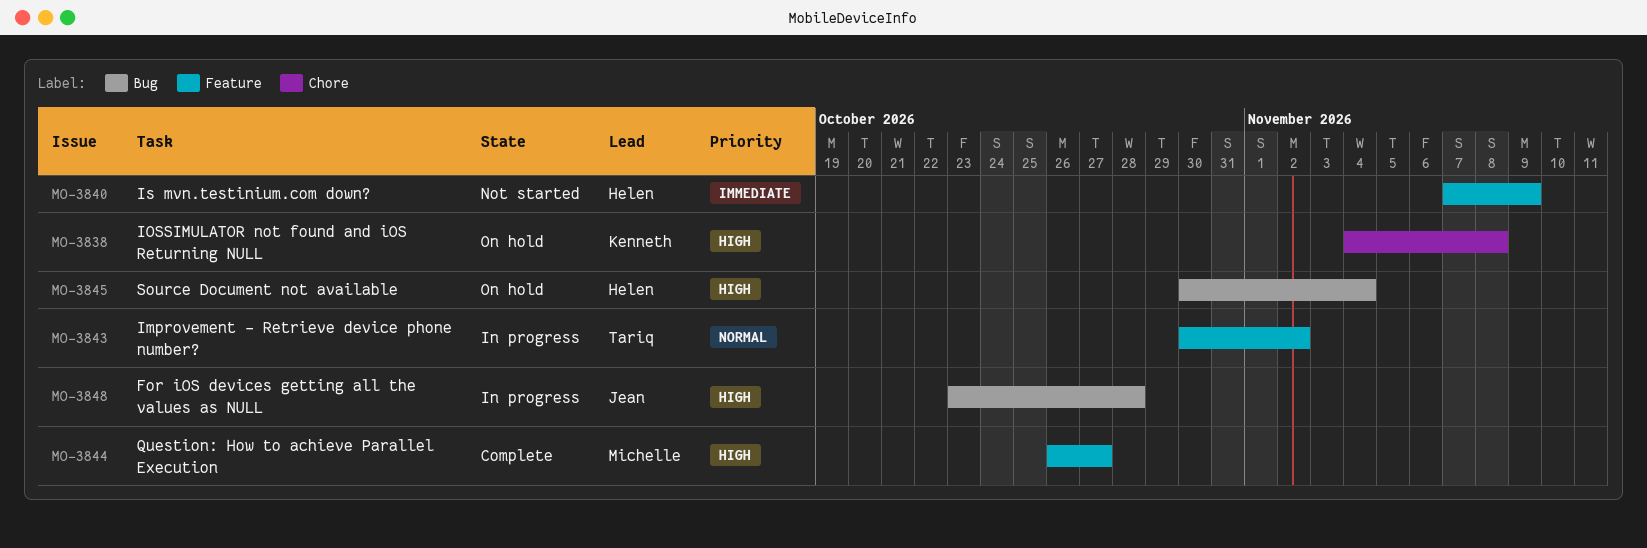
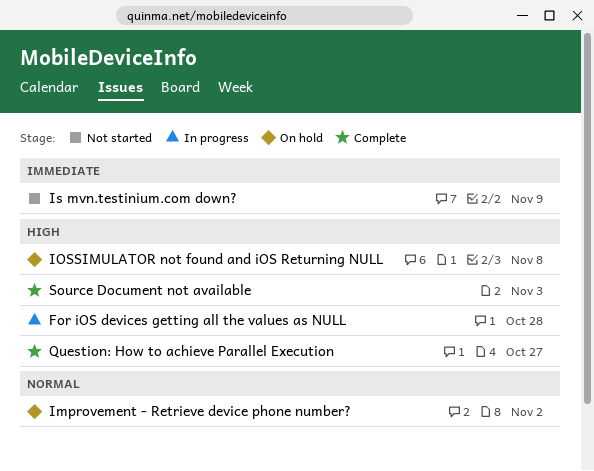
Improvement - Retrieve device phone number?, status: In progress -> On hold
Source Document not available, status: On hold -> Complete
Source Document not available, due: Nov 4 -> Nov 3

